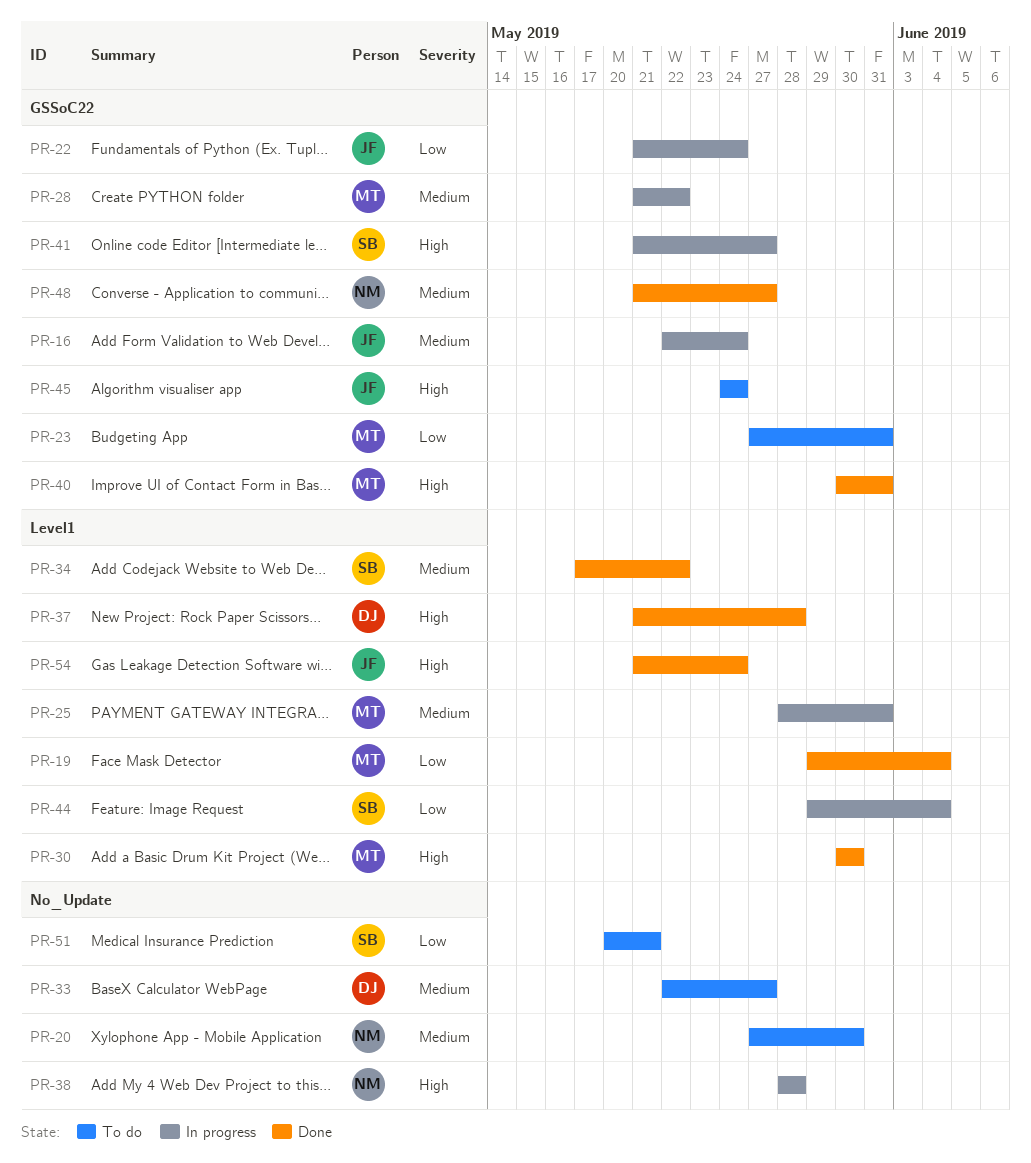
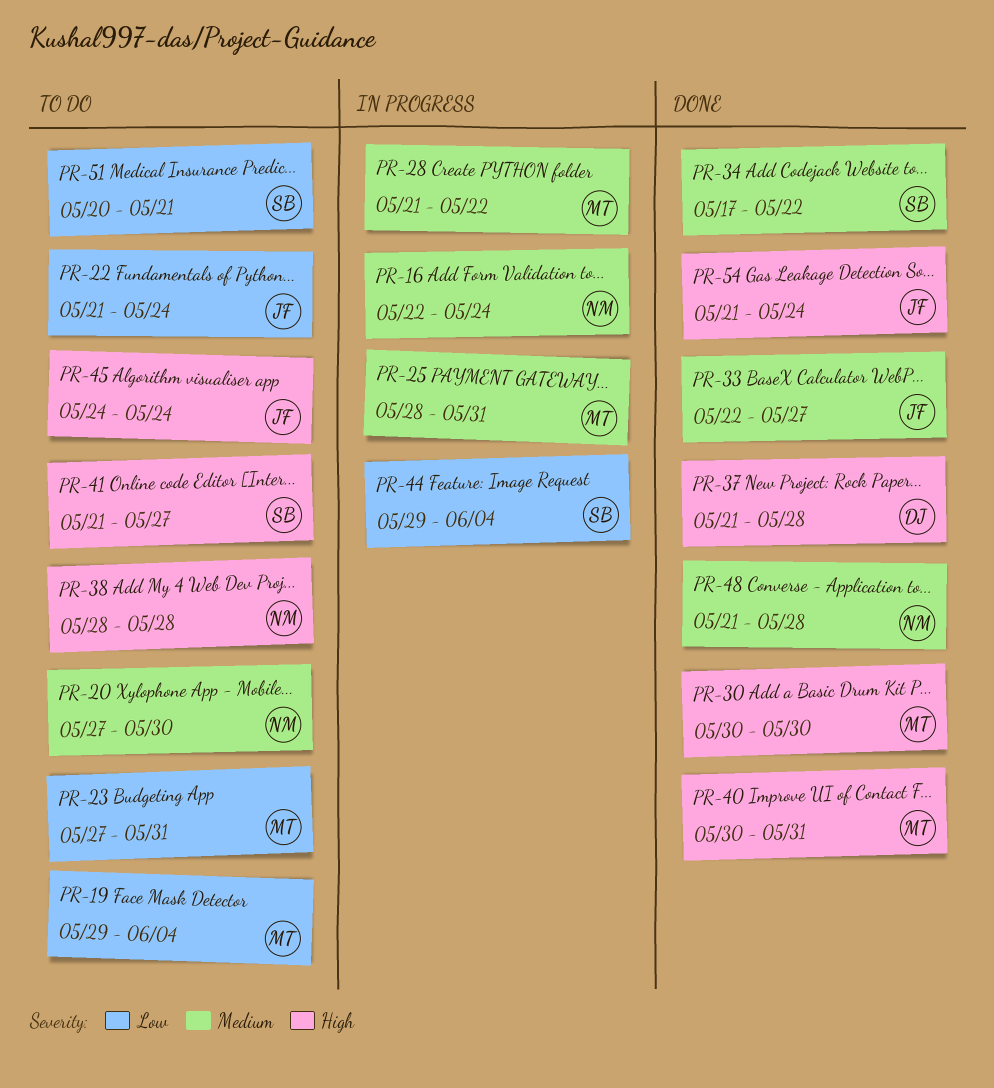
PR-16, owner: JF -> NM
PR-19, status: Done -> To do
PR-22, status: In progress -> To do
PR-33, status: To do -> Done
PR-33, owner: DJ -> JF
PR-38, status: In progress -> To do
PR-41, status: In progress -> To do
PR-48, due: May 27 -> May 28

